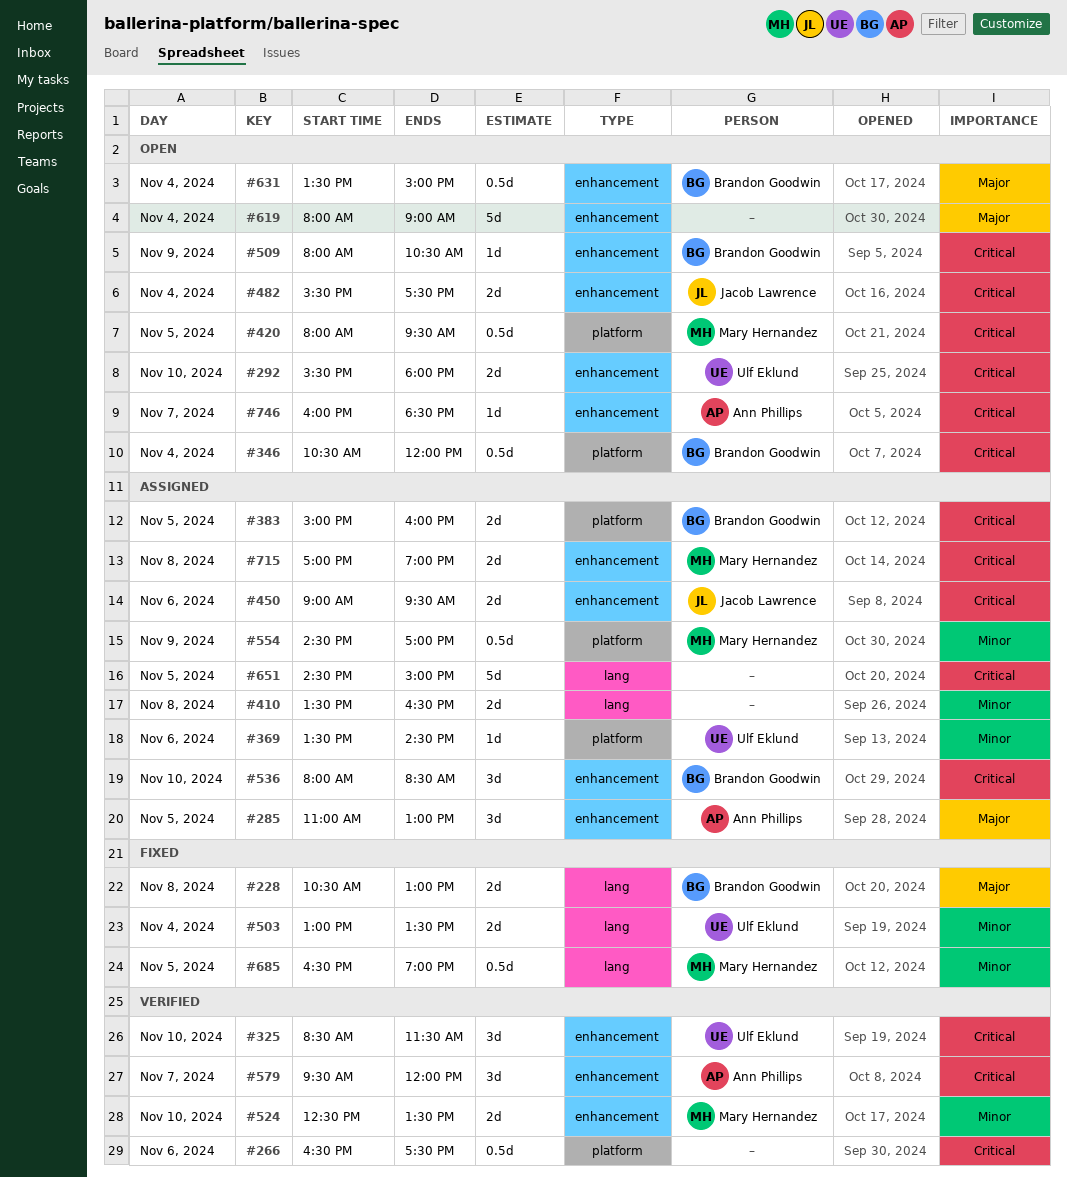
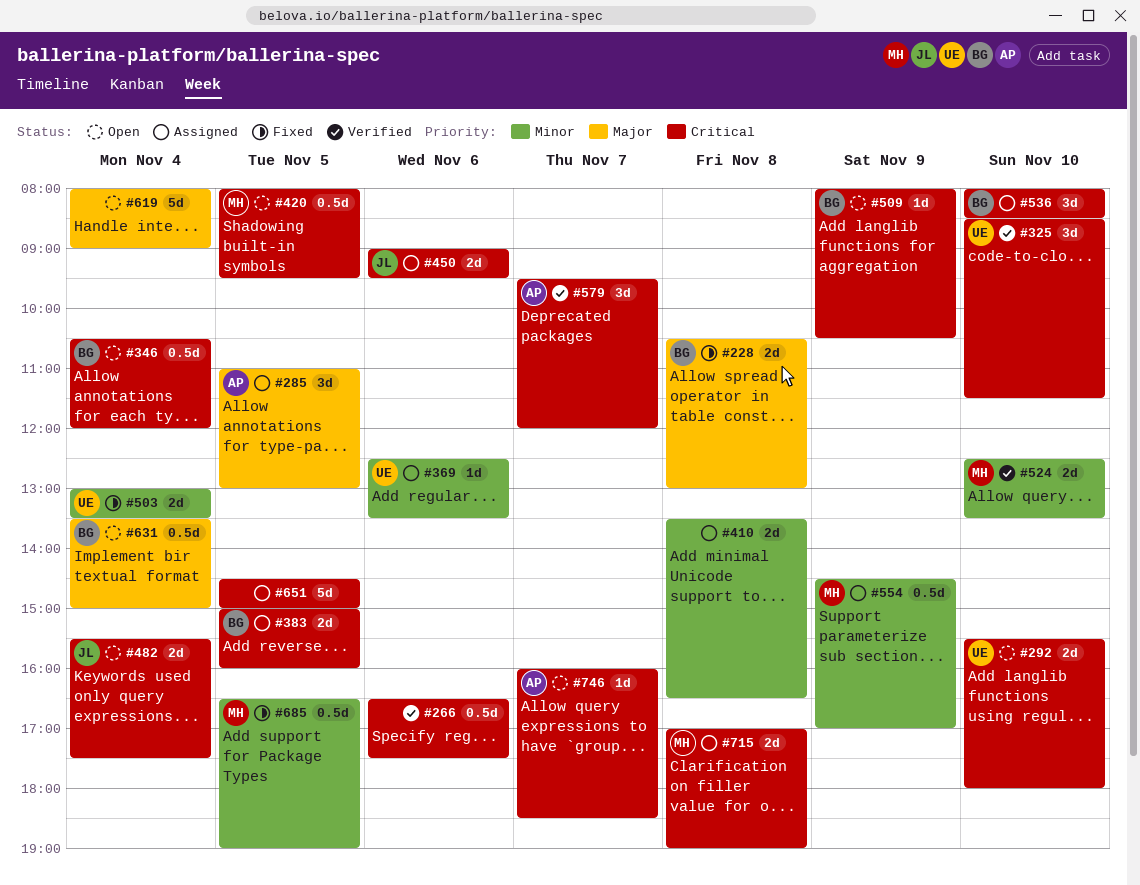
#369, begins: 13:30 -> 12:30
#369, ends: 14:30 -> 13:30

